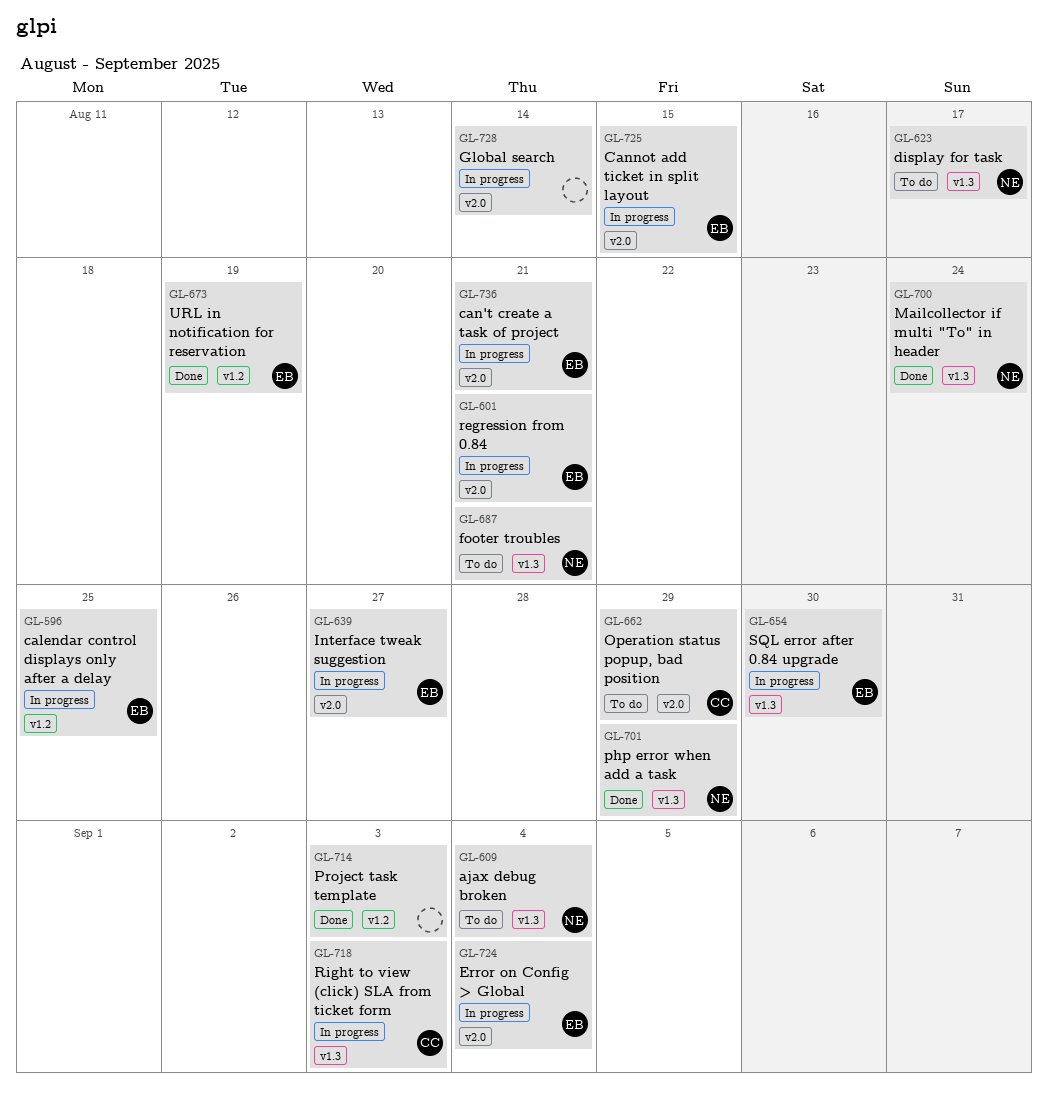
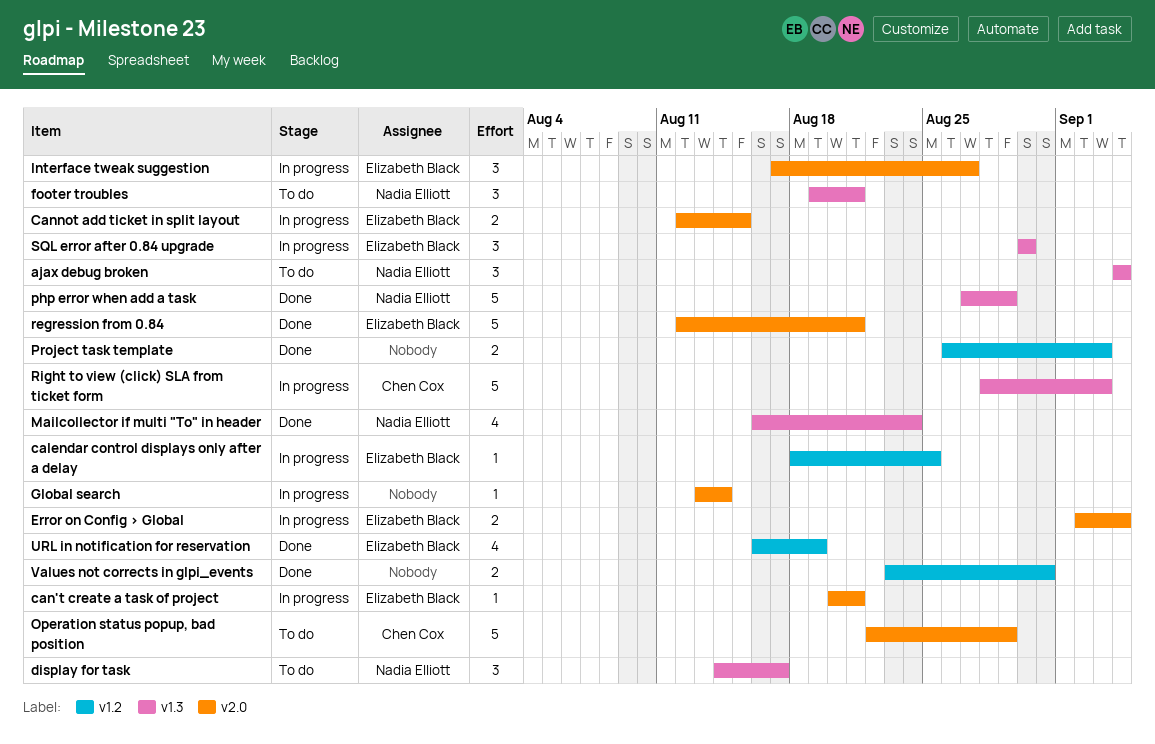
regression from 0.84, status: In progress -> Done
Values not corrects in glpi_events: none -> present

